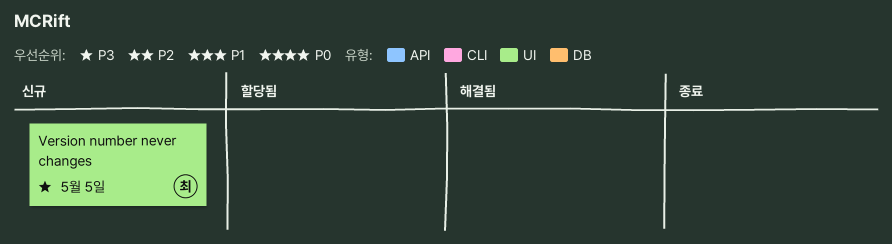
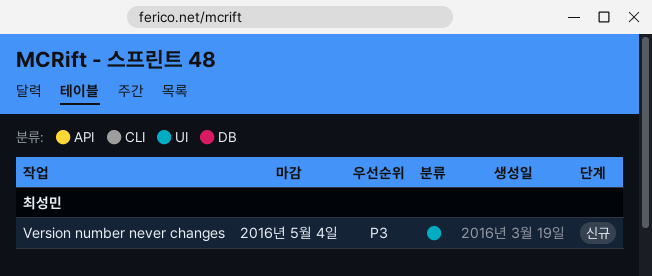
Version number never changes, due: May 5 -> May 4

